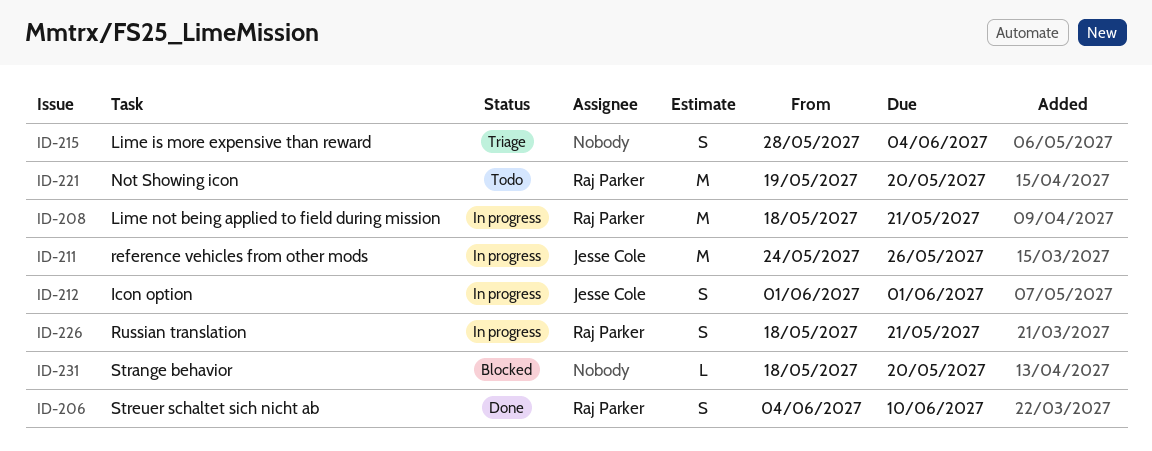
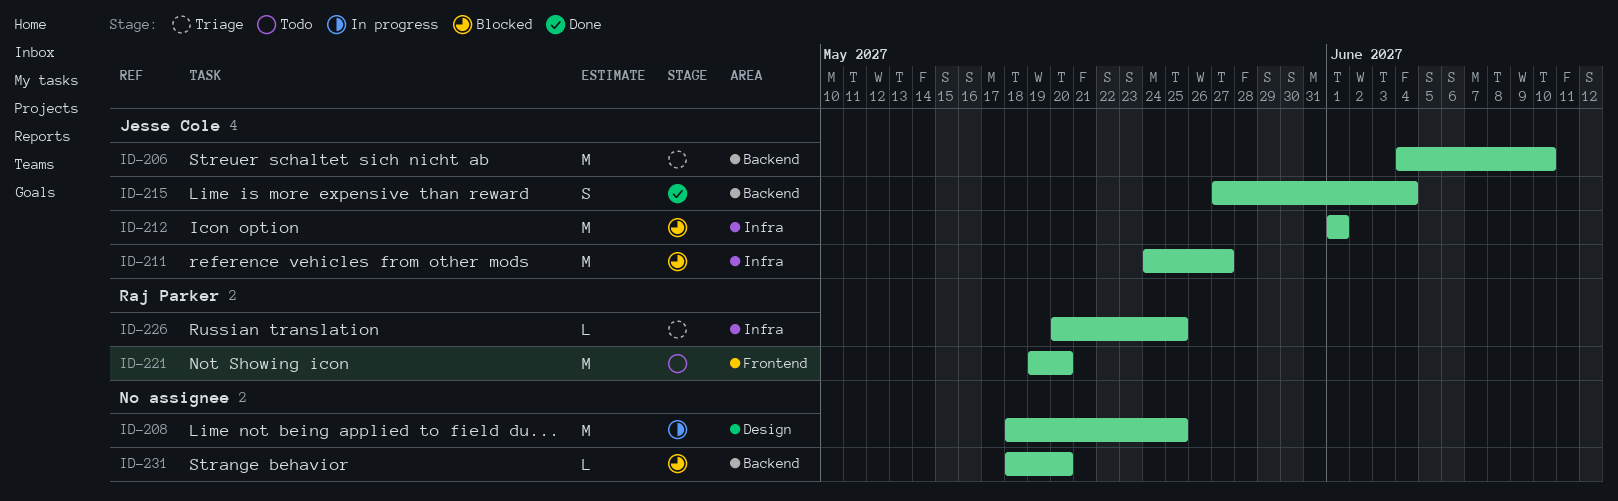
ID-206, status: Done -> Triage
ID-206, owner: Raj Parker -> Jesse Cole
ID-206, estimate: S -> M
ID-208, owner: Raj Parker -> none
ID-208, due: May 21 -> May 25
ID-211, status: In progress -> Blocked
ID-211, due: May 26 -> May 27
ID-212, status: In progress -> Blocked
ID-212, estimate: S -> M
ID-215, status: Triage -> Done
ID-215, owner: none -> Jesse Cole
ID-215, start: May 28 -> May 27
ID-226, status: In progress -> Triage
ID-226, estimate: S -> L
ID-226, start: May 18 -> May 20
ID-226, due: May 21 -> May 25

